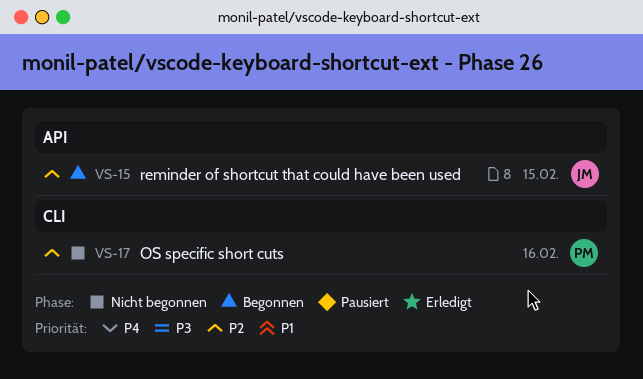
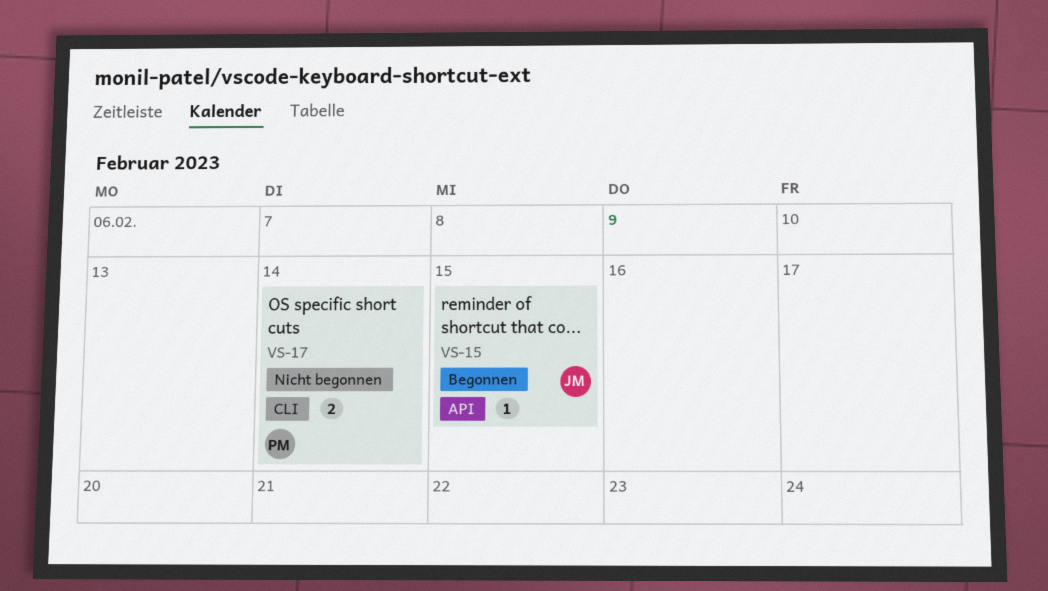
VS-17, due: Feb 16 -> Feb 14

